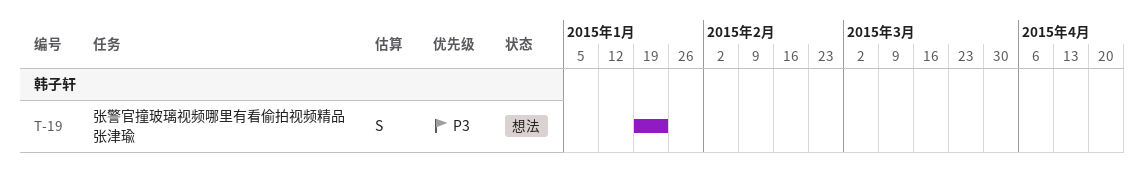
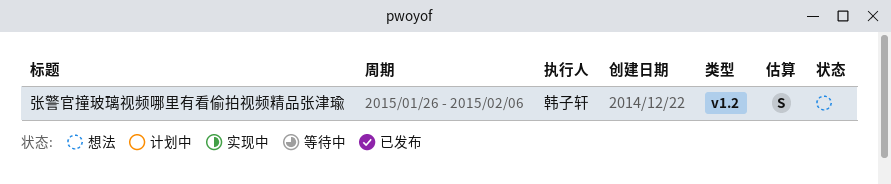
张警官撞玻璃视频哪里有看偷拍视频精品张津瑜, start: Jan 19 -> Jan 26
张警官撞玻璃视频哪里有看偷拍视频精品张津瑜, due: Jan 23 -> Feb 6

